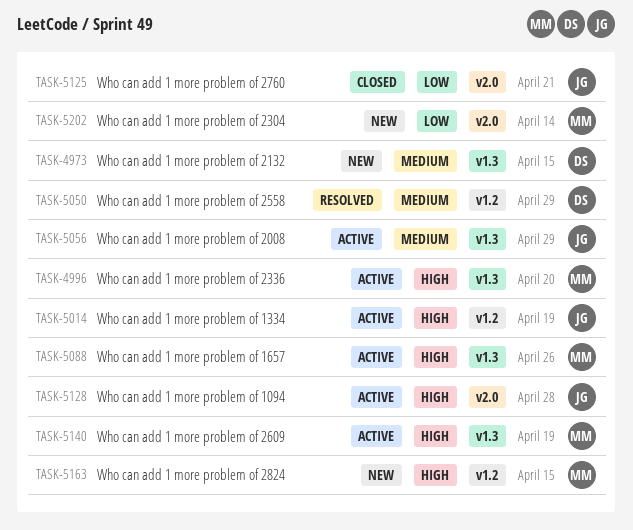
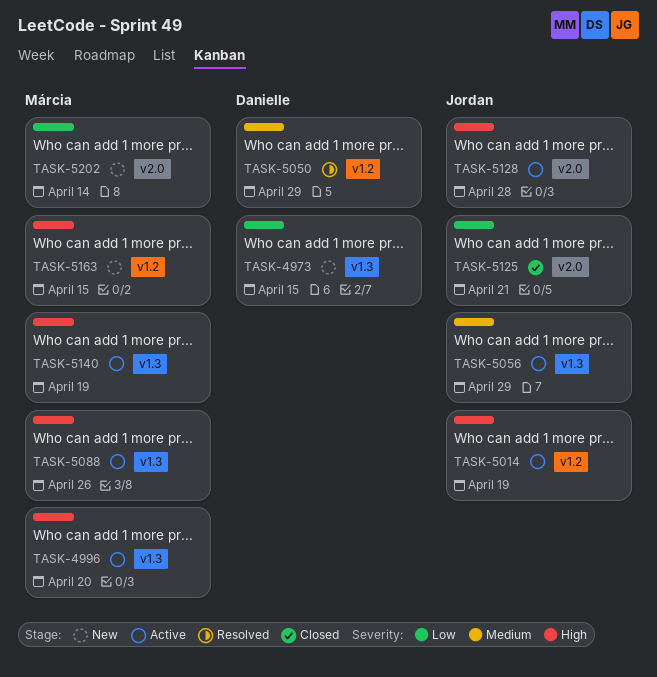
TASK-4973, priority: Medium -> Low

